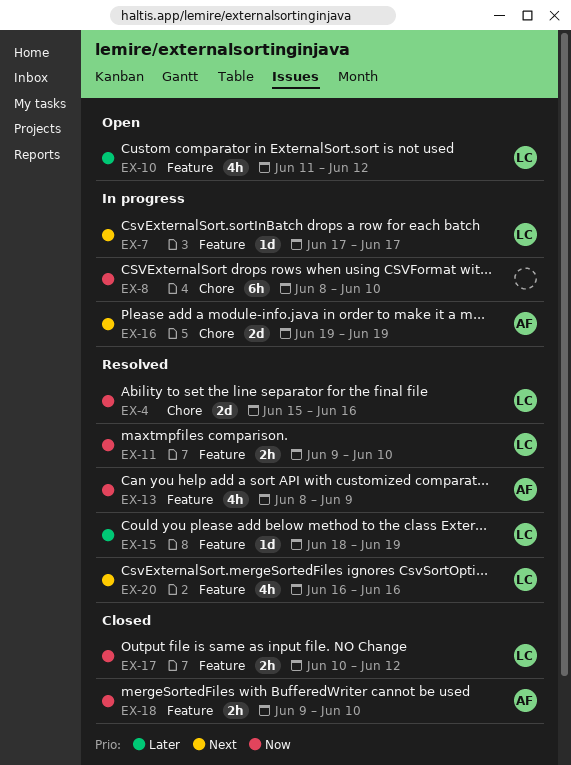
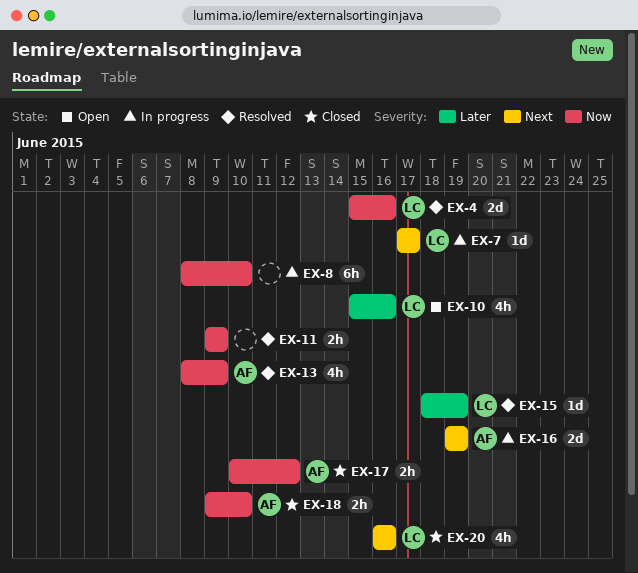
EX-10, start: Jun 11 -> Jun 15
EX-10, due: Jun 12 -> Jun 16
EX-11, owner: LC -> none
EX-11, due: Jun 10 -> Jun 9
EX-17, owner: LC -> AF
EX-20, status: Resolved -> Closed

